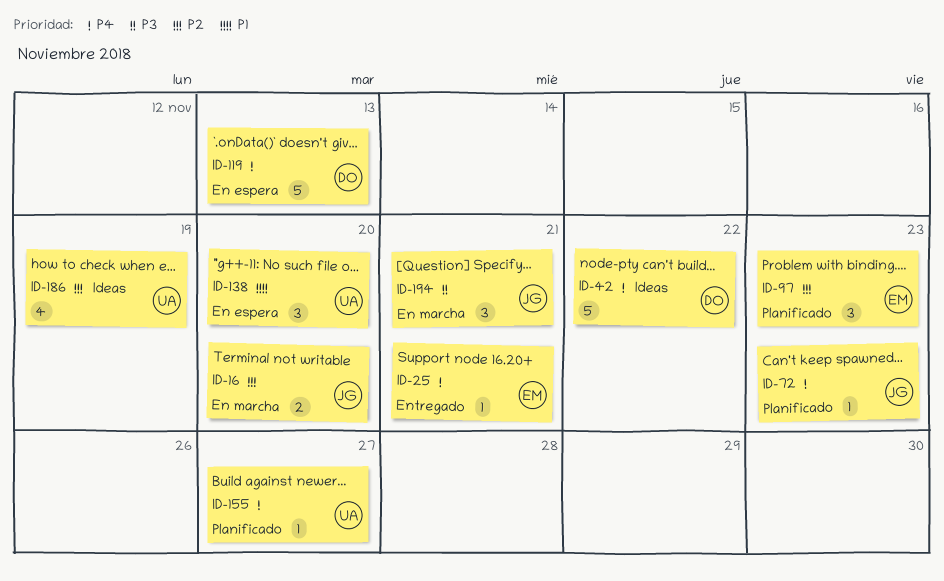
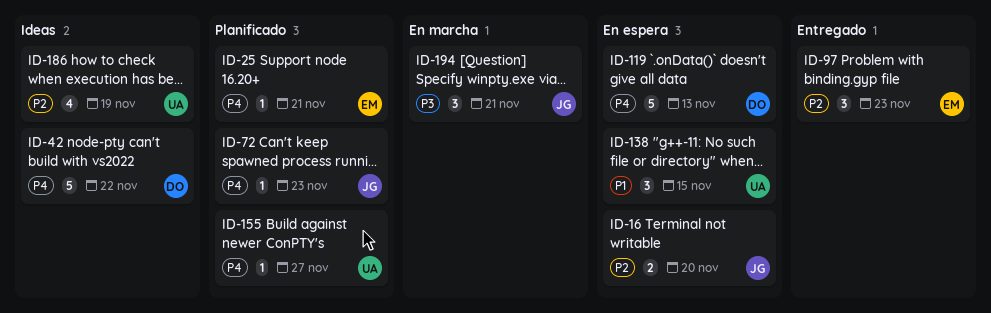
ID-16, status: En marcha -> En espera
ID-25, status: Entregado -> Planificado
ID-97, status: Planificado -> Entregado
ID-138, due: Nov 20 -> Nov 15

